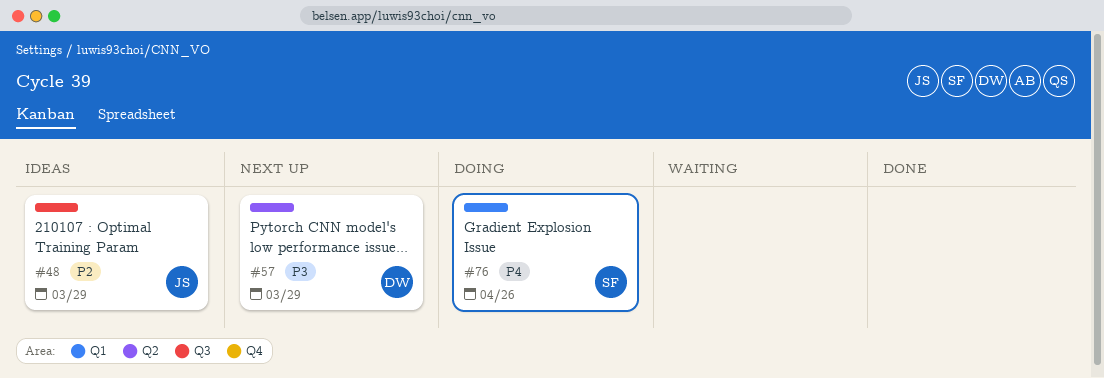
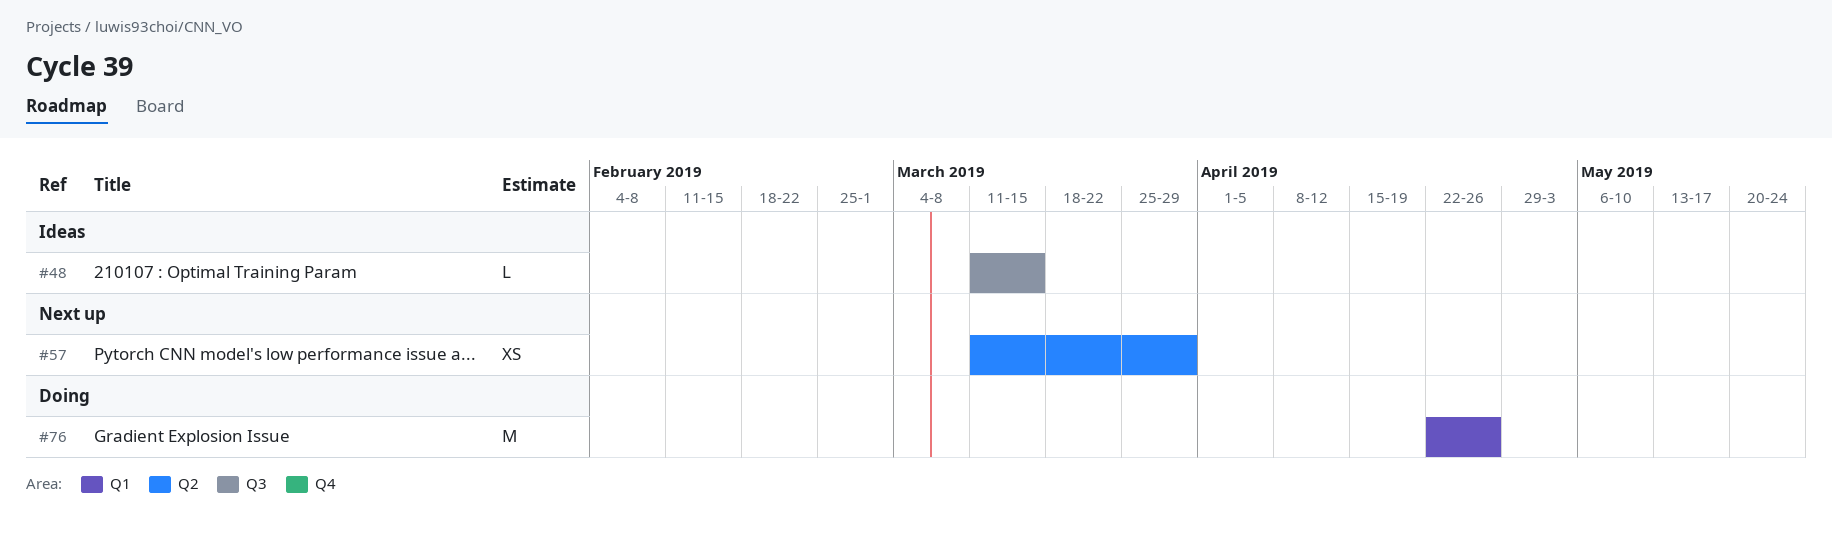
#48, due: Mar 29 -> Mar 15

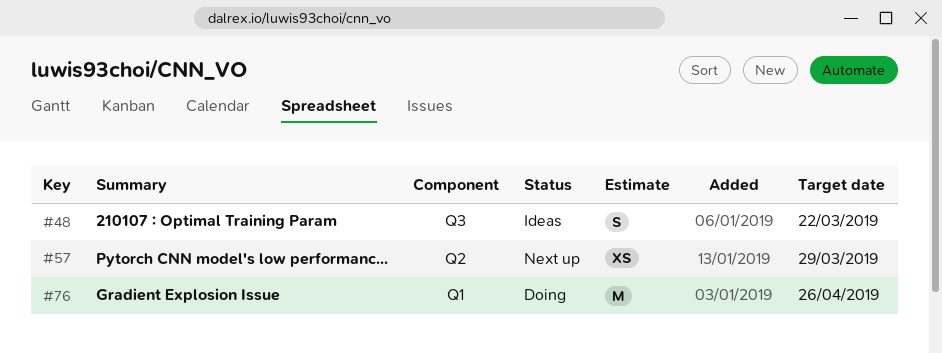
#48, estimate: L -> S
#48, due: Mar 15 -> Mar 22

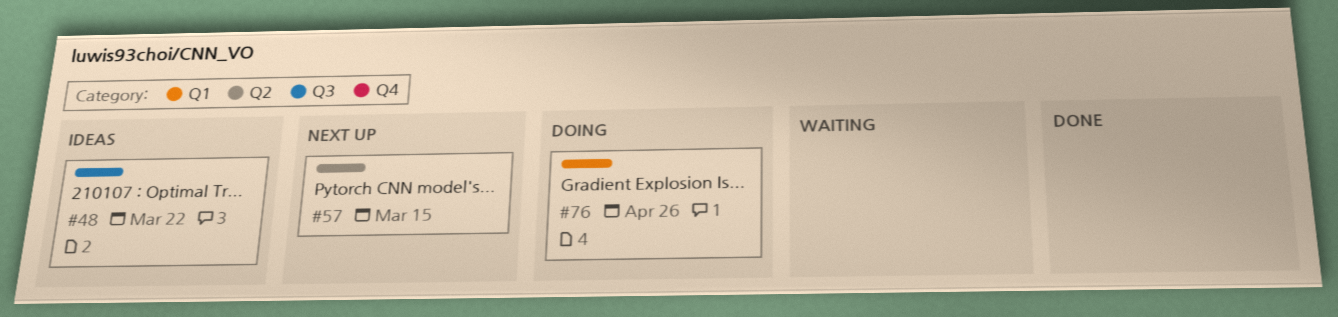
#57, due: Mar 29 -> Mar 15

